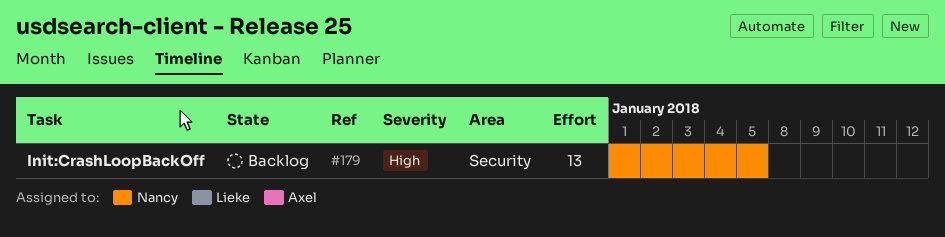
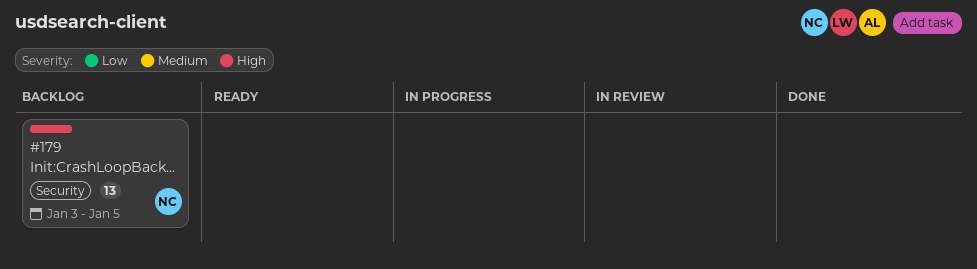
#179, start: Jan 1 -> Jan 3

